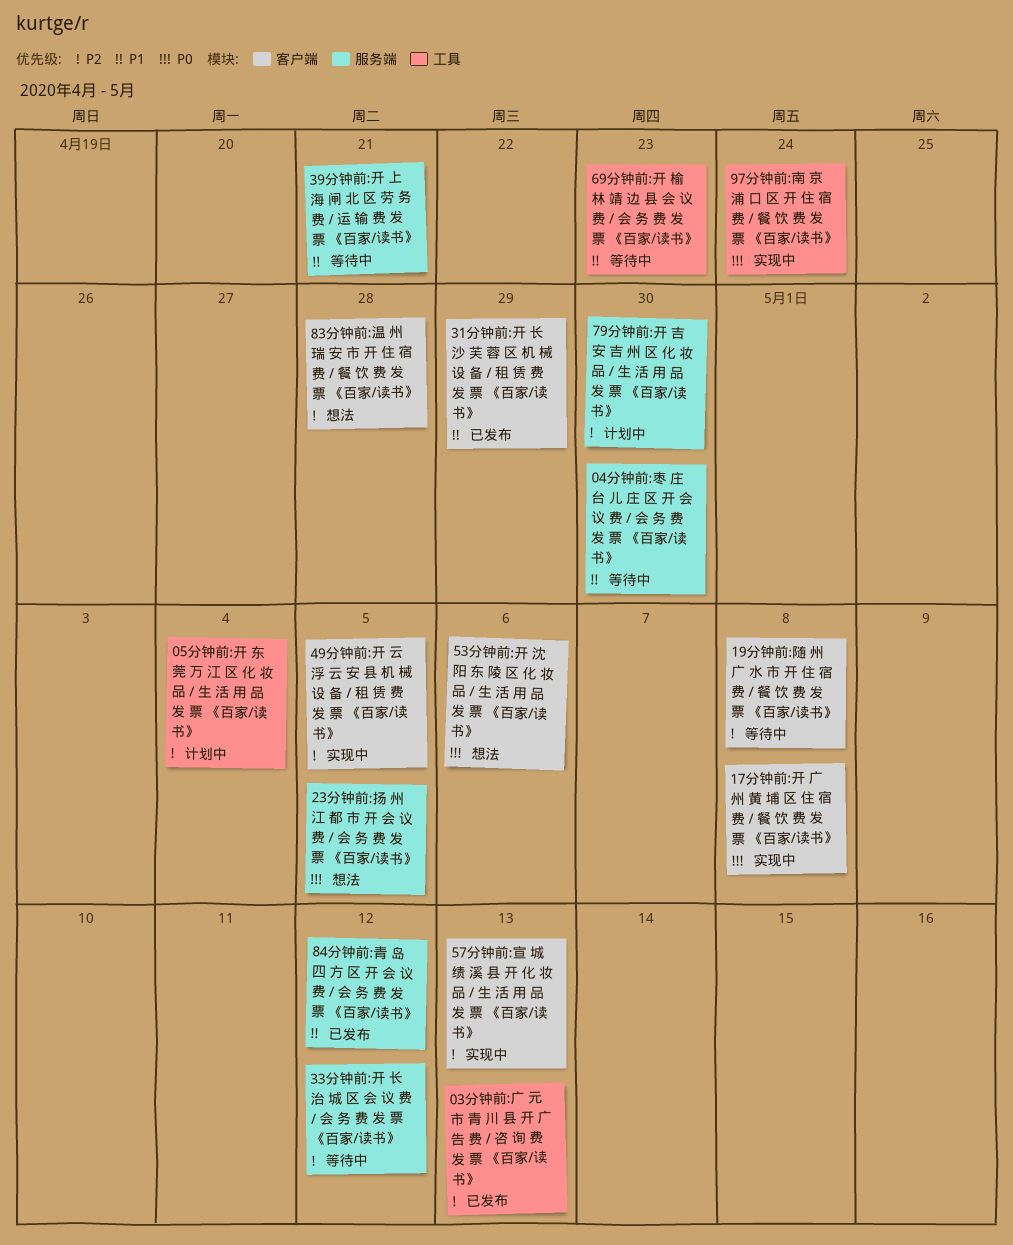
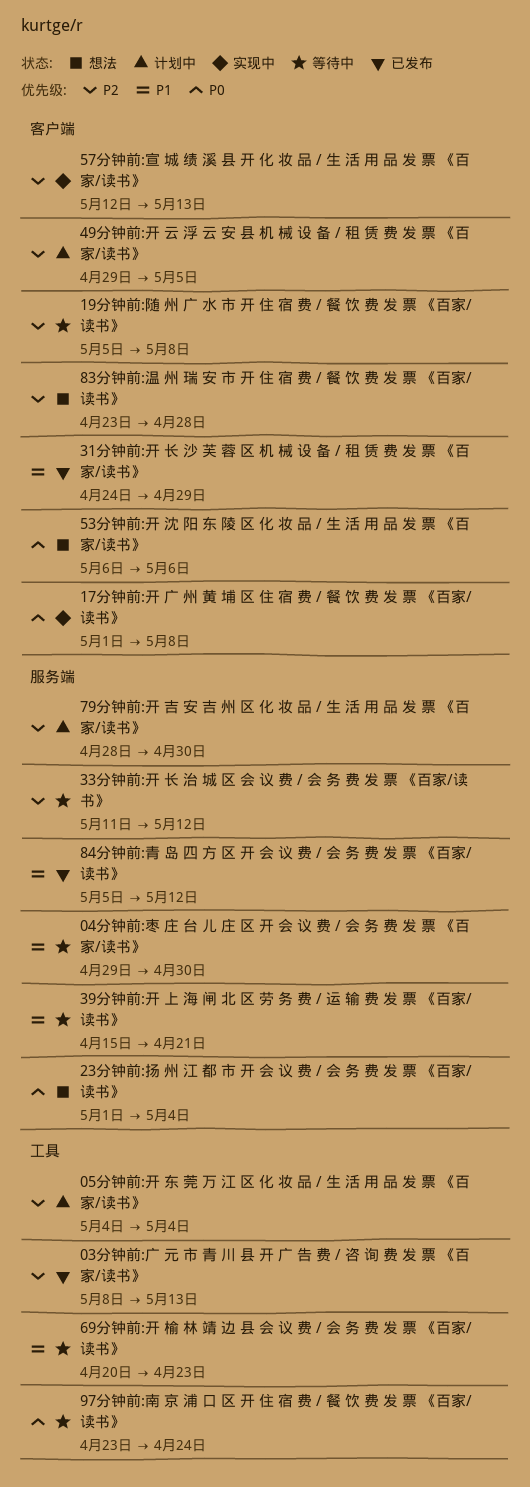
23分钟前:扬 州 江 都 市 开 会 议 费 / 会 务 费 发 票 《百家/读书》, due: May 5 -> May 4
49分钟前:开 云 浮 云 安 县 机 械 设 备 / 租 赁 费 发 票 《百家/读书》, status: 实现中 -> 计划中
97分钟前:南 京 浦 口 区 开 住 宿 费 / 餐 饮 费 发 票 《百家/读书》, status: 实现中 -> 等待中

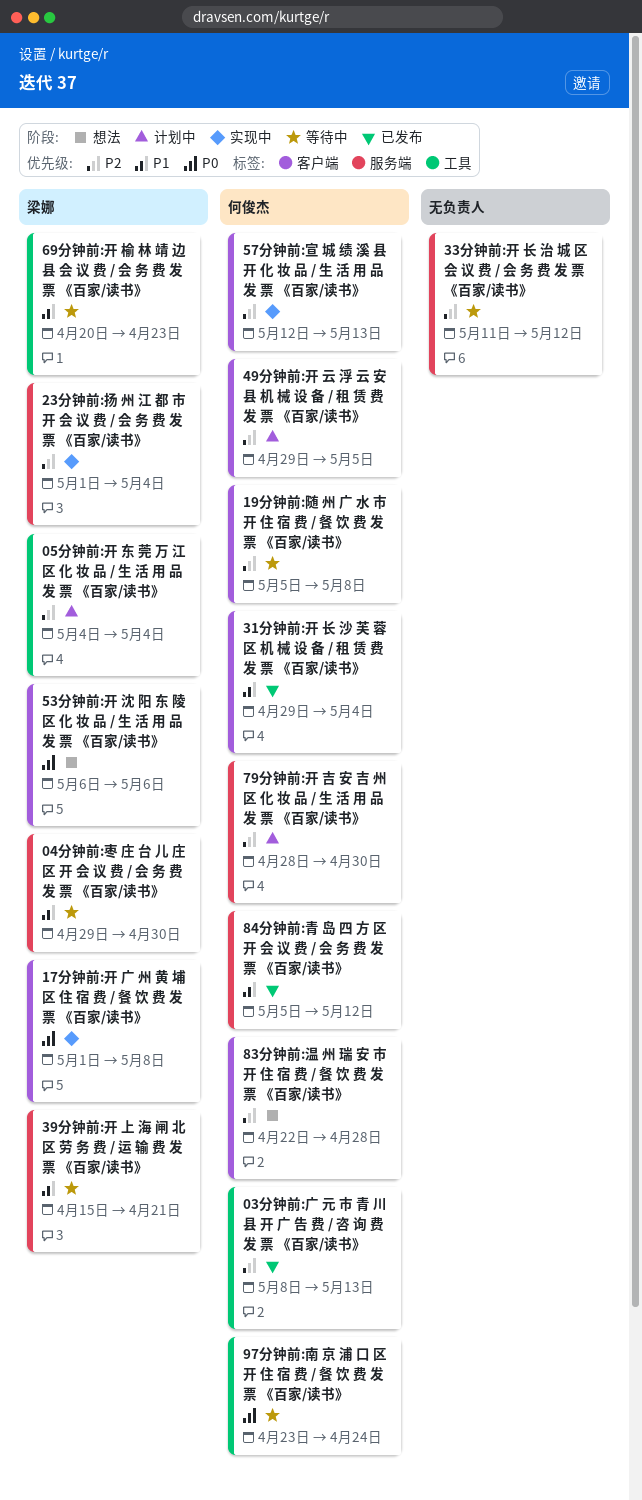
23分钟前:扬 州 江 都 市 开 会 议 费 / 会 务 费 发 票 《百家/读书》, status: 想法 -> 实现中
23分钟前:扬 州 江 都 市 开 会 议 费 / 会 务 费 发 票 《百家/读书》, priority: P0 -> P2
31分钟前:开 长 沙 芙 蓉 区 机 械 设 备 / 租 赁 费 发 票 《百家/读书》, start: Apr 24 -> Apr 29
31分钟前:开 长 沙 芙 蓉 区 机 械 设 备 / 租 赁 费 发 票 《百家/读书》, due: Apr 29 -> May 4
83分钟前:温 州 瑞 安 市 开 住 宿 费 / 餐 饮 费 发 票 《百家/读书》, start: Apr 23 -> Apr 22

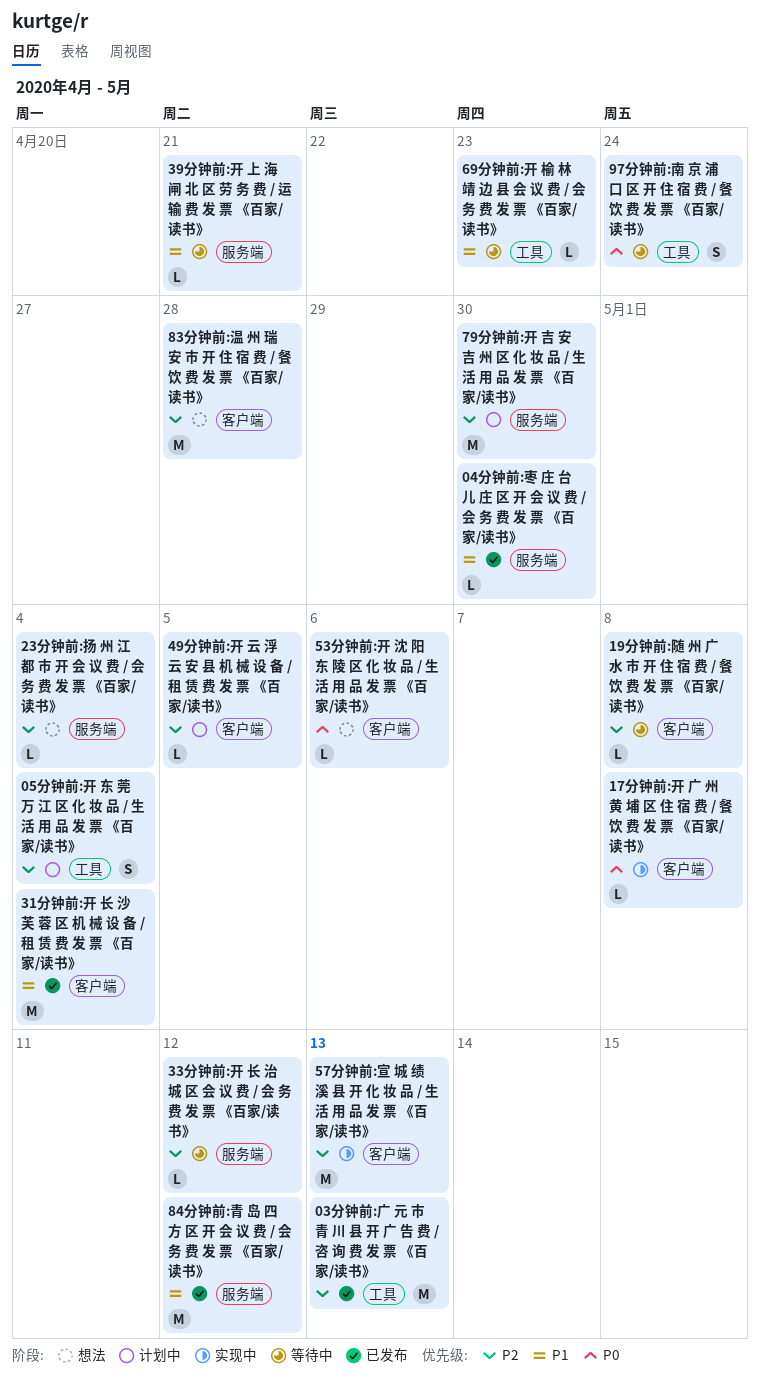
04分钟前:枣 庄 台 儿 庄 区 开 会 议 费 / 会 务 费 发 票 《百家/读书》, status: 等待中 -> 已发布
23分钟前:扬 州 江 都 市 开 会 议 费 / 会 务 费 发 票 《百家/读书》, status: 实现中 -> 想法

